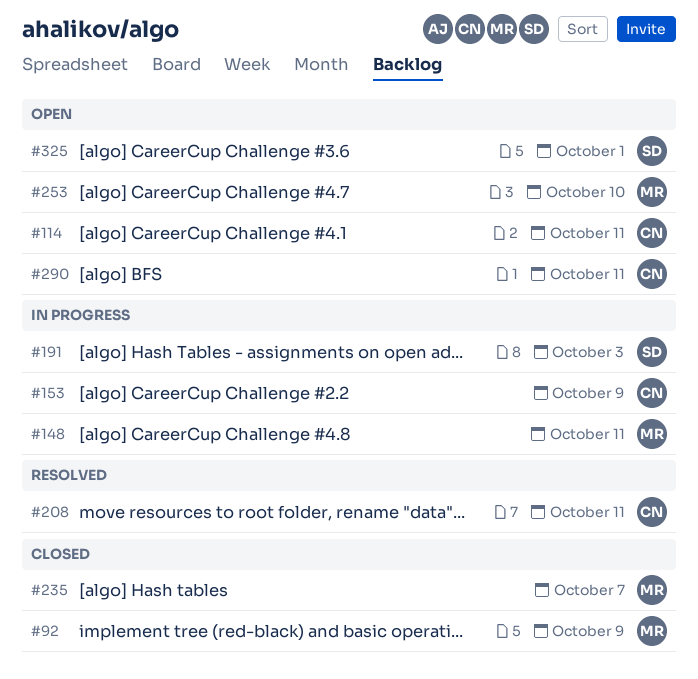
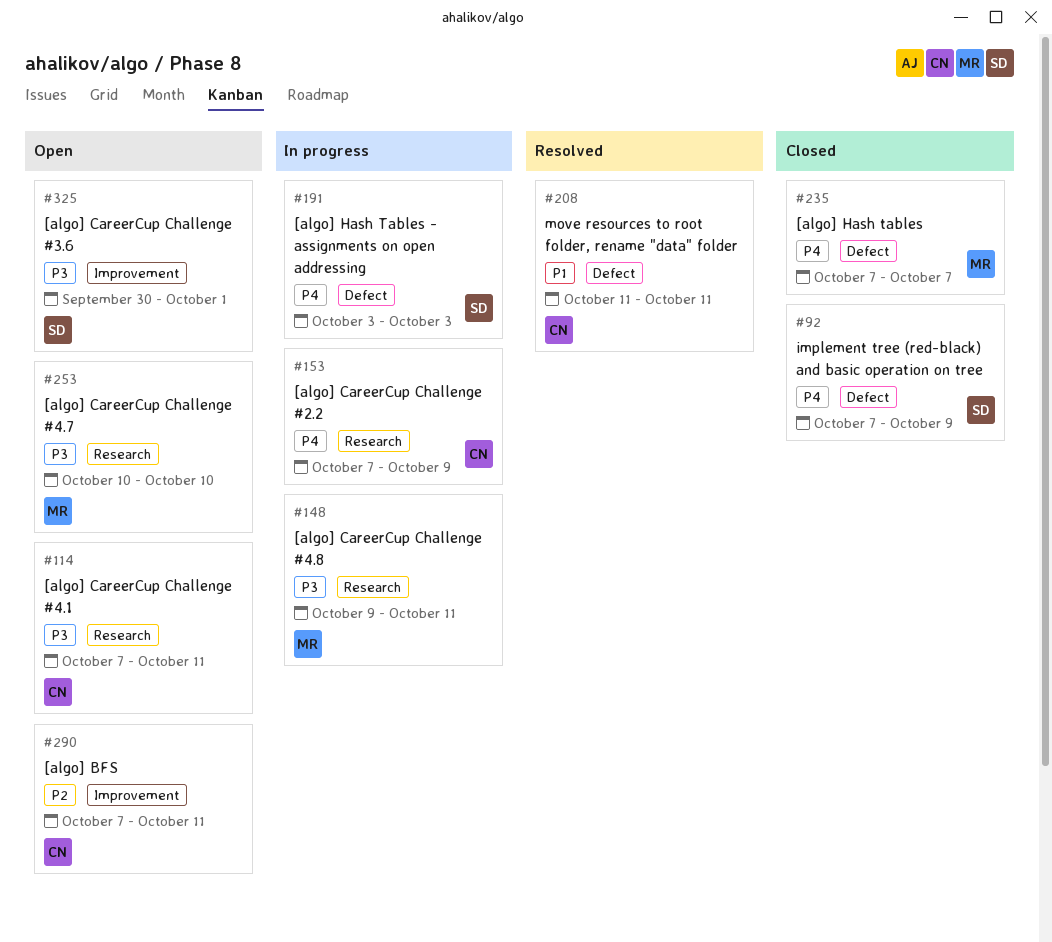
#92, owner: MR -> SD

